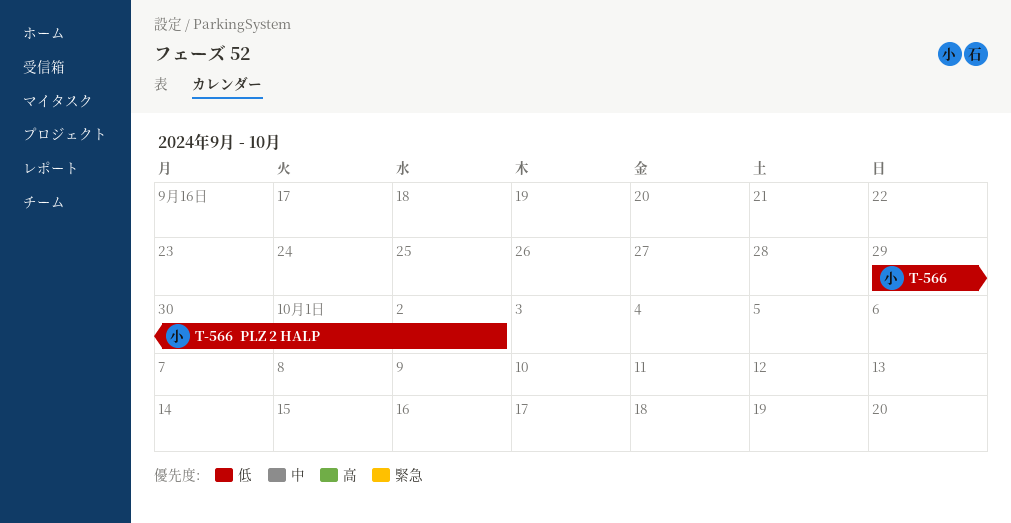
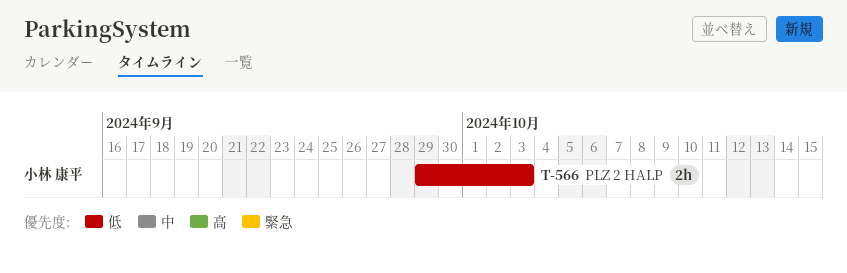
T-566, due: Oct 2 -> Oct 3

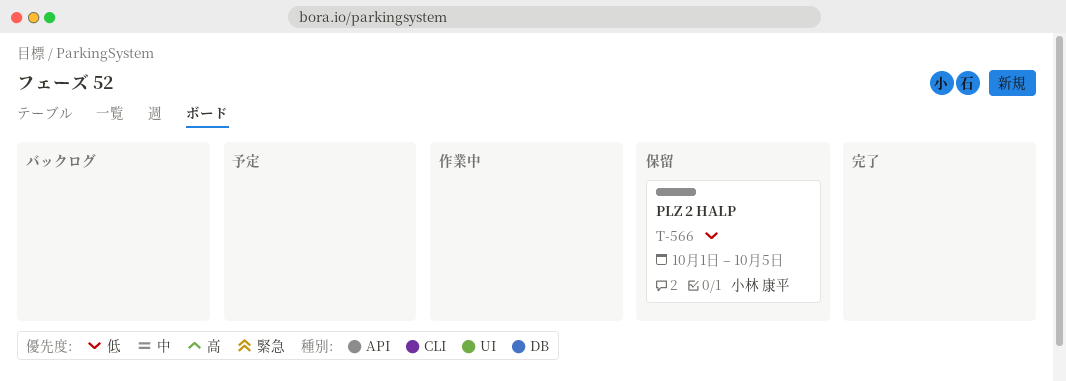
T-566, start: Sep 29 -> Oct 1
T-566, due: Oct 3 -> Oct 5

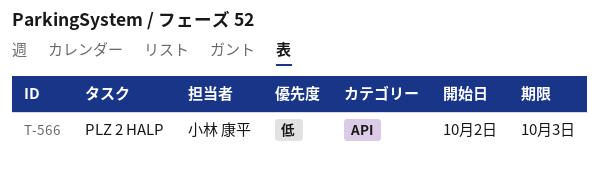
T-566, start: Oct 1 -> Oct 2
T-566, due: Oct 5 -> Oct 3

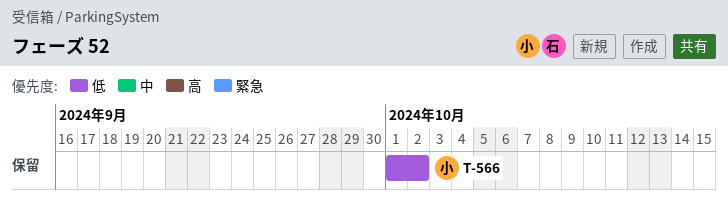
T-566, start: Oct 2 -> Oct 1
T-566, due: Oct 3 -> Oct 2

